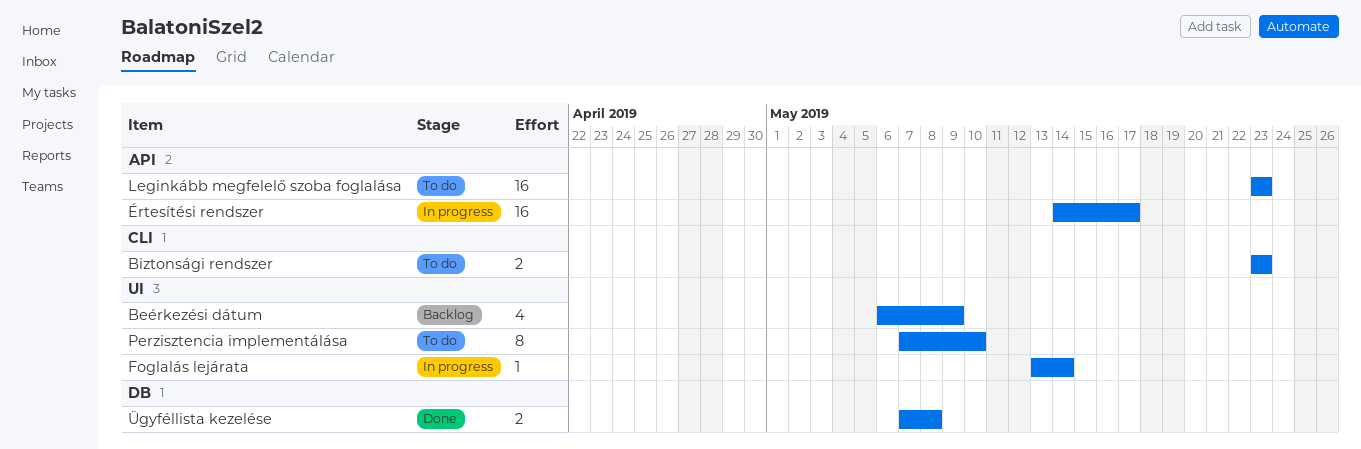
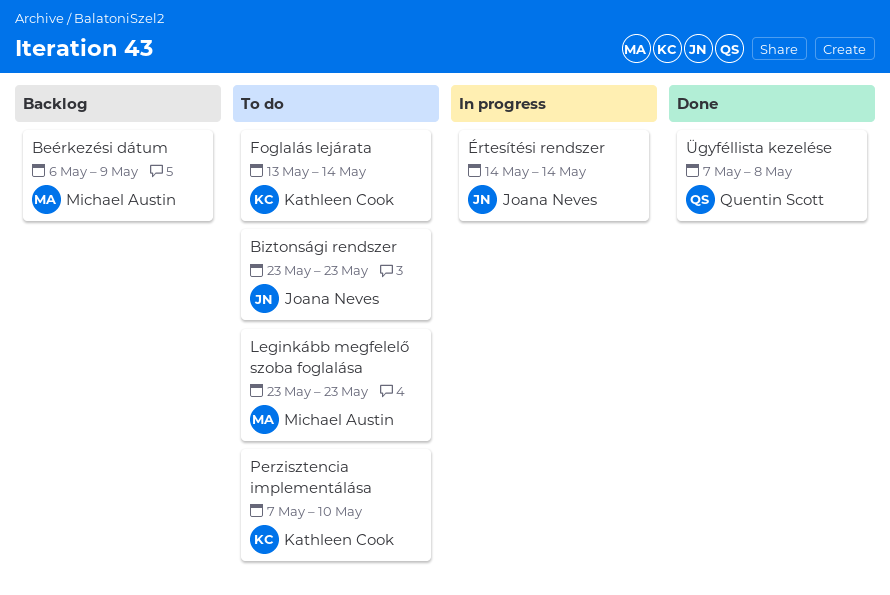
Foglalás lejárata, status: In progress -> To do
Értesítési rendszer, due: May 17 -> May 14

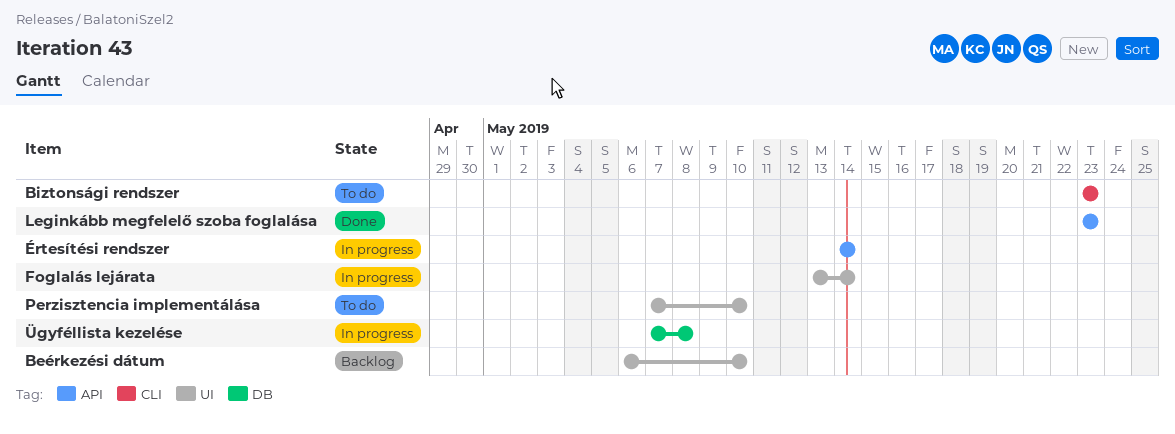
Beérkezési dátum, due: May 9 -> May 10
Foglalás lejárata, status: To do -> In progress
Leginkább megfelelő szoba foglalása, status: To do -> Done
Ügyféllista kezelése, status: Done -> In progress

